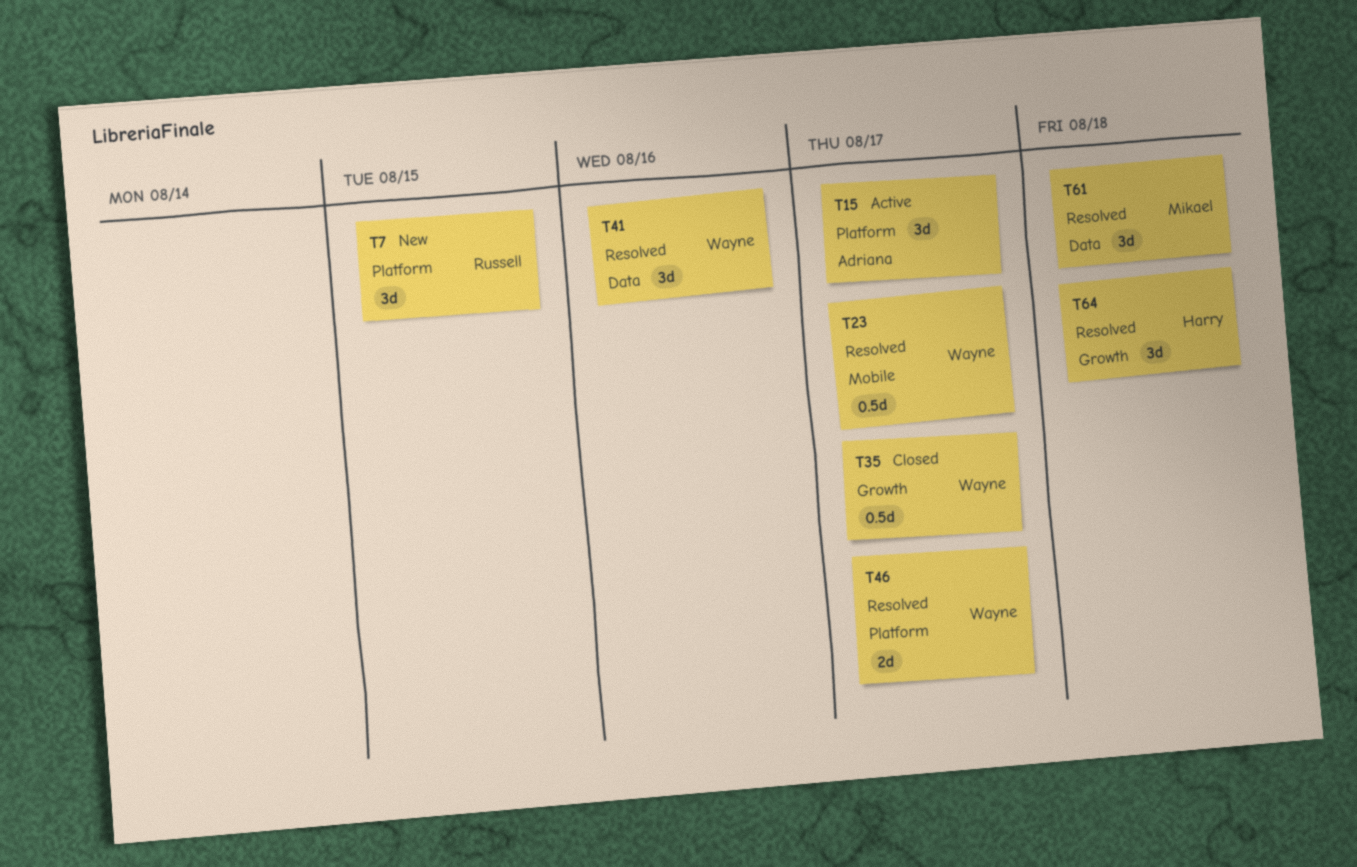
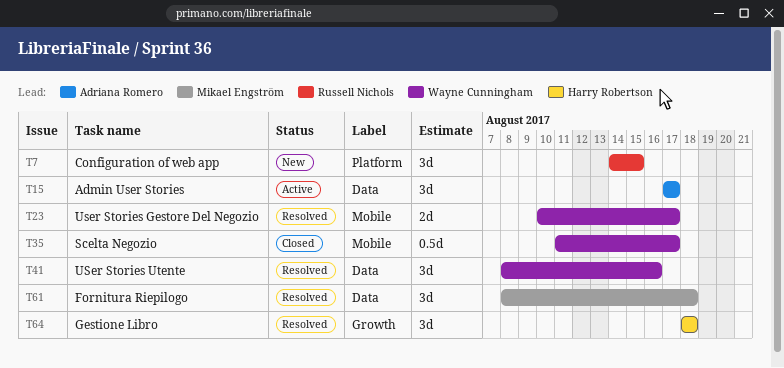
T15, label: Platform -> Data
T23, estimate: 0.5d -> 2d
T35, label: Growth -> Mobile
T46: present -> none

